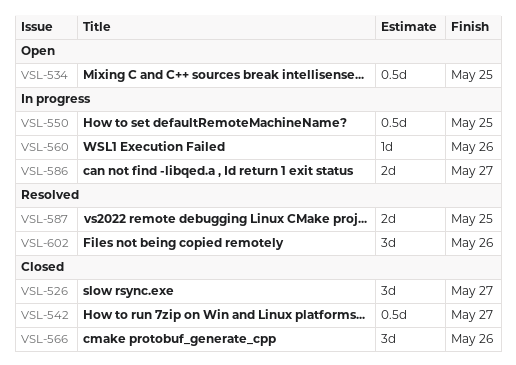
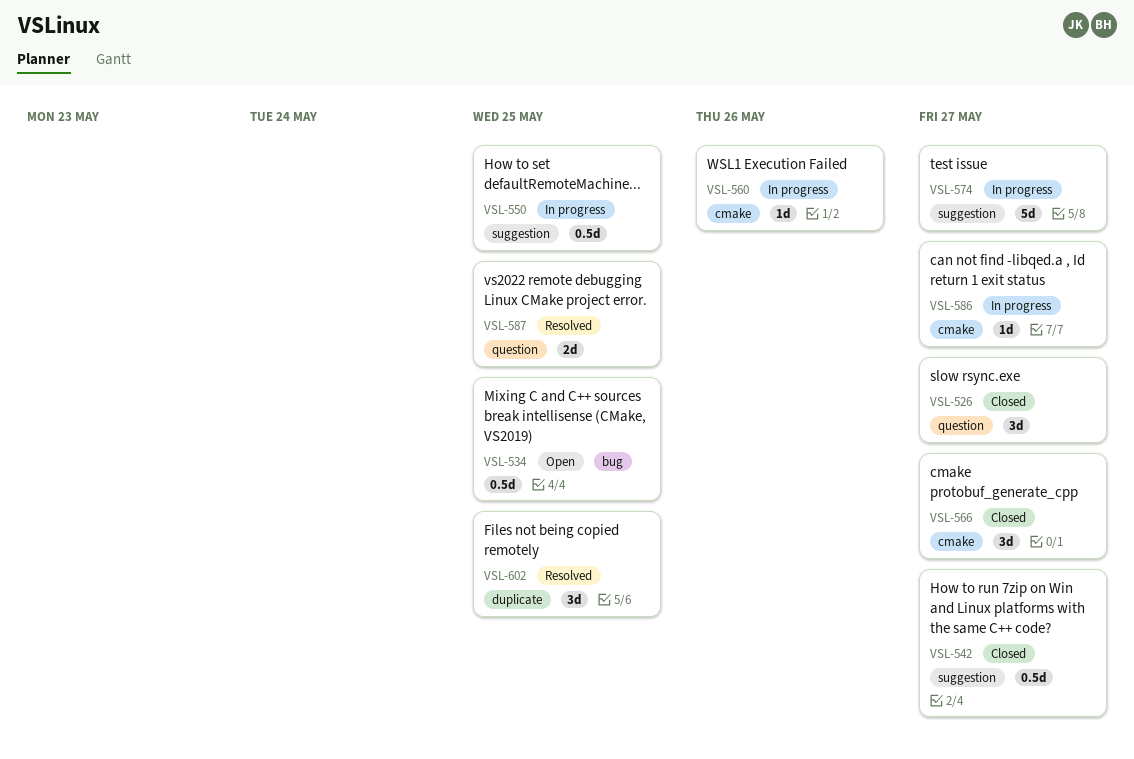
VSL-566, due: May 26 -> May 27
VSL-574: none -> present
VSL-586, estimate: 2d -> 1d
VSL-602, due: May 26 -> May 25

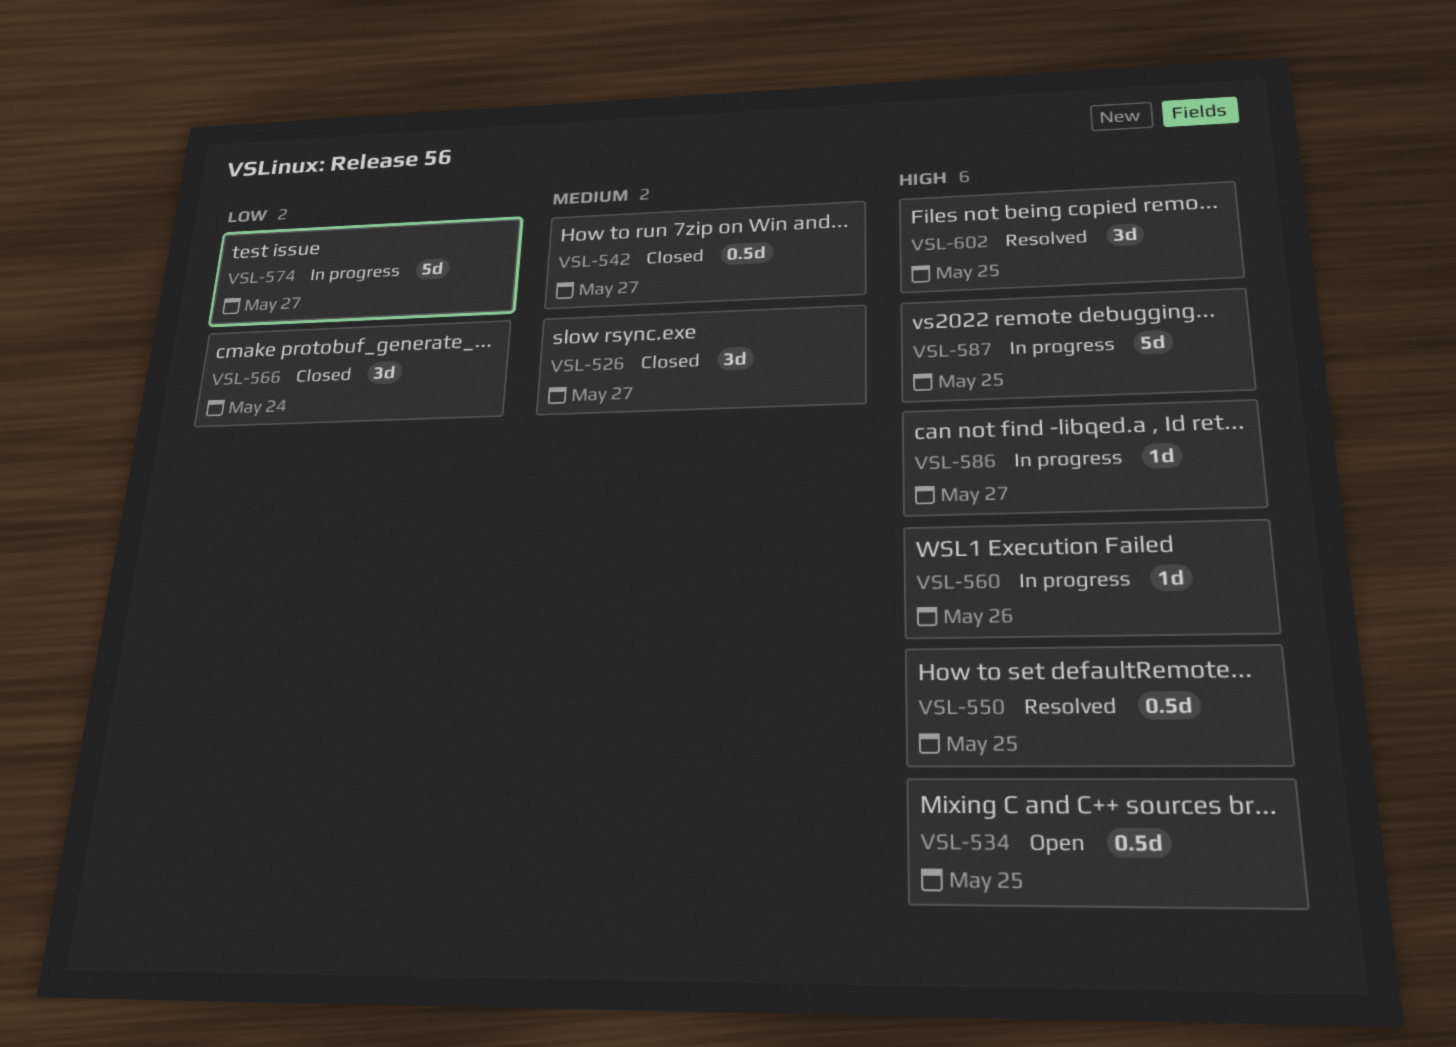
VSL-550, status: In progress -> Resolved
VSL-566, due: May 27 -> May 24
VSL-587, status: Resolved -> In progress
VSL-587, estimate: 2d -> 5d

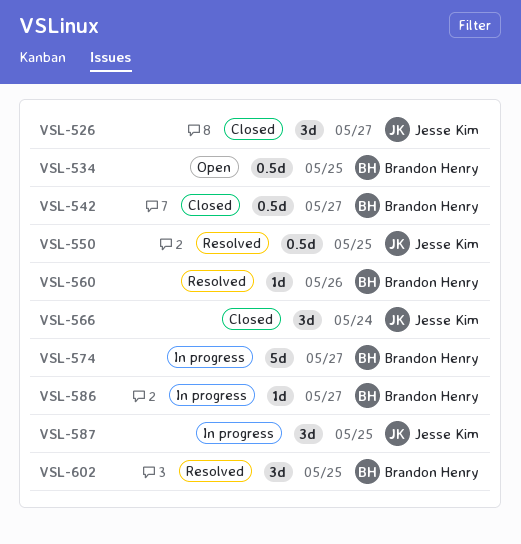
VSL-560, status: In progress -> Resolved
VSL-587, estimate: 5d -> 3d

